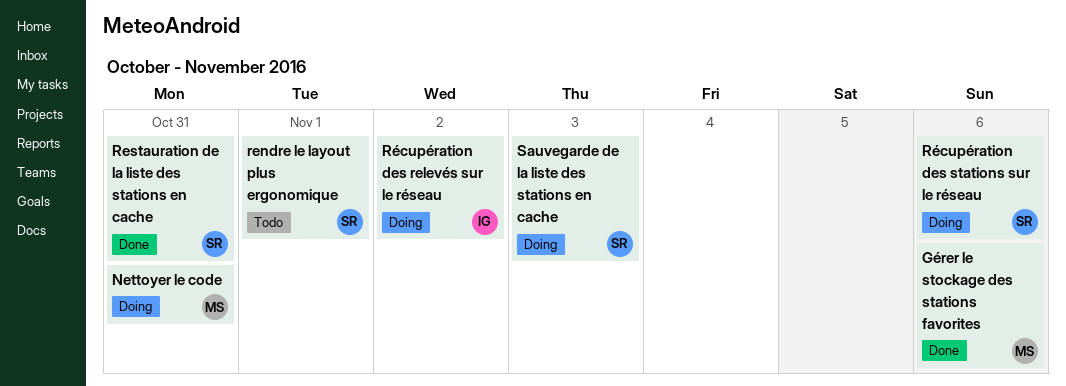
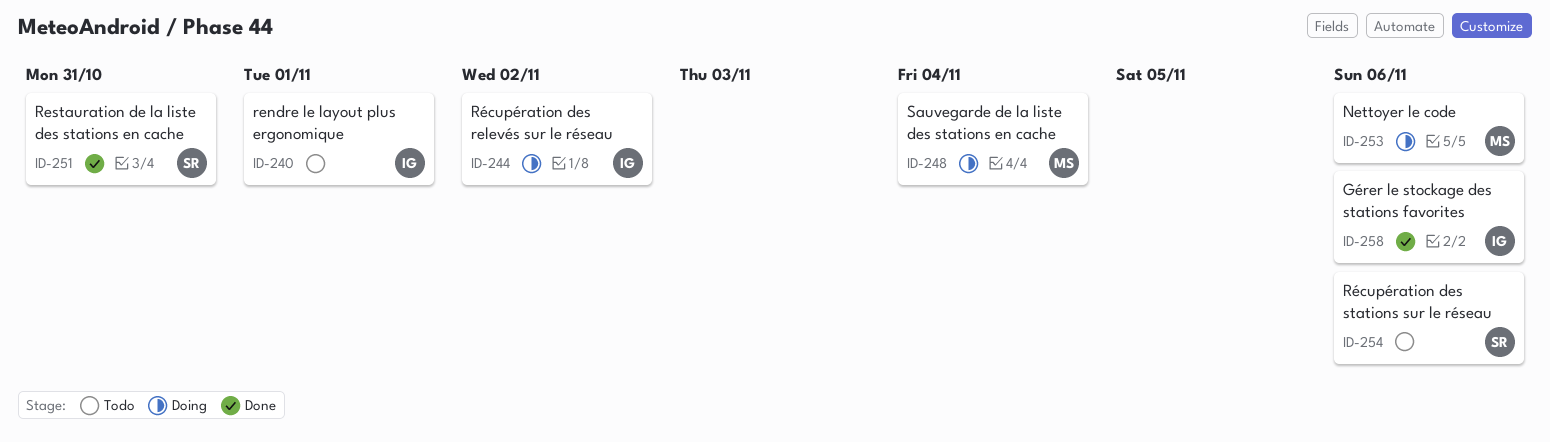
Gérer le stockage des stations favorites, owner: MS -> IG
Nettoyer le code, due: Oct 31 -> Nov 6
rendre le layout plus ergonomique, owner: SR -> IG
Récupération des stations sur le réseau, status: Doing -> Todo
Sauvegarde de la liste des stations en cache, owner: SR -> MS
Sauvegarde de la liste des stations en cache, due: Nov 3 -> Nov 4

